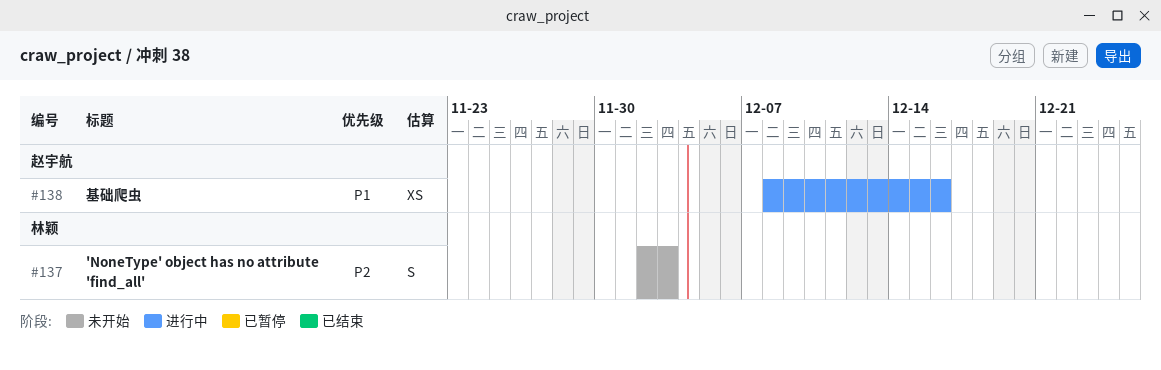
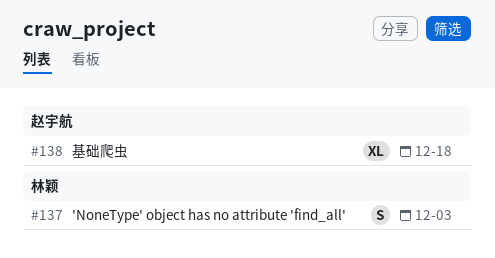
#138, estimate: XS -> XL
#138, due: Dec 16 -> Dec 18

